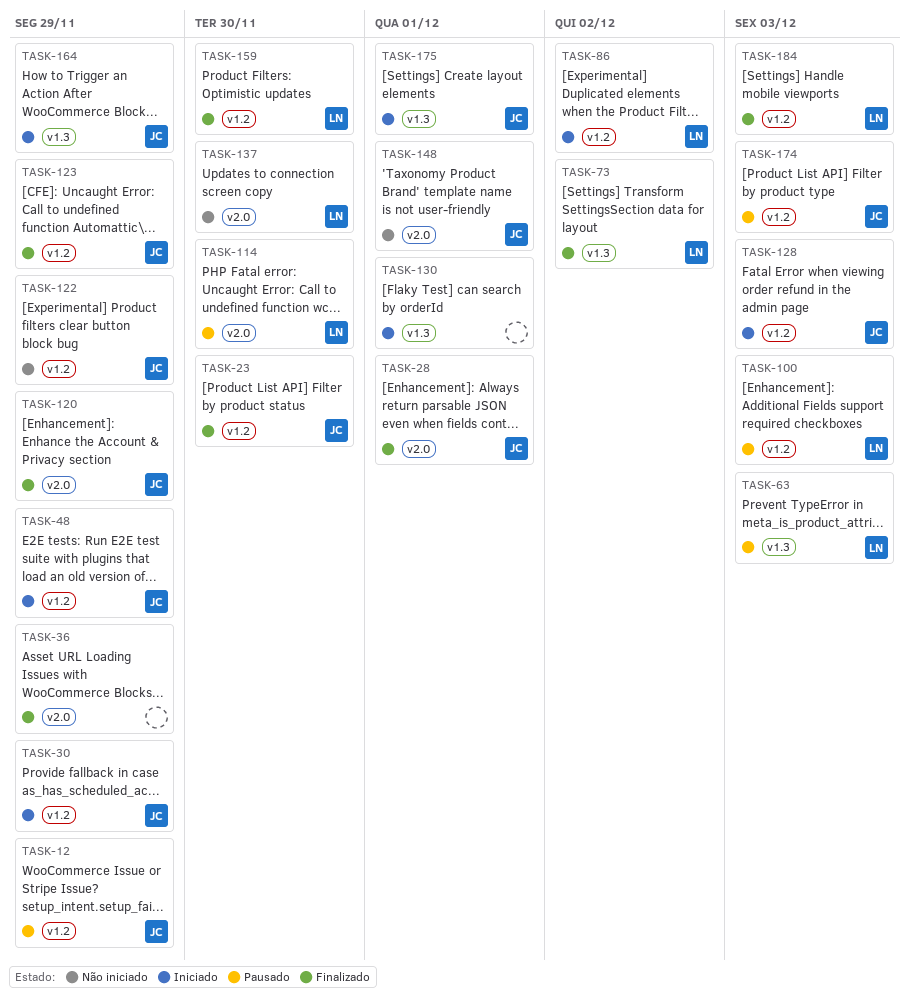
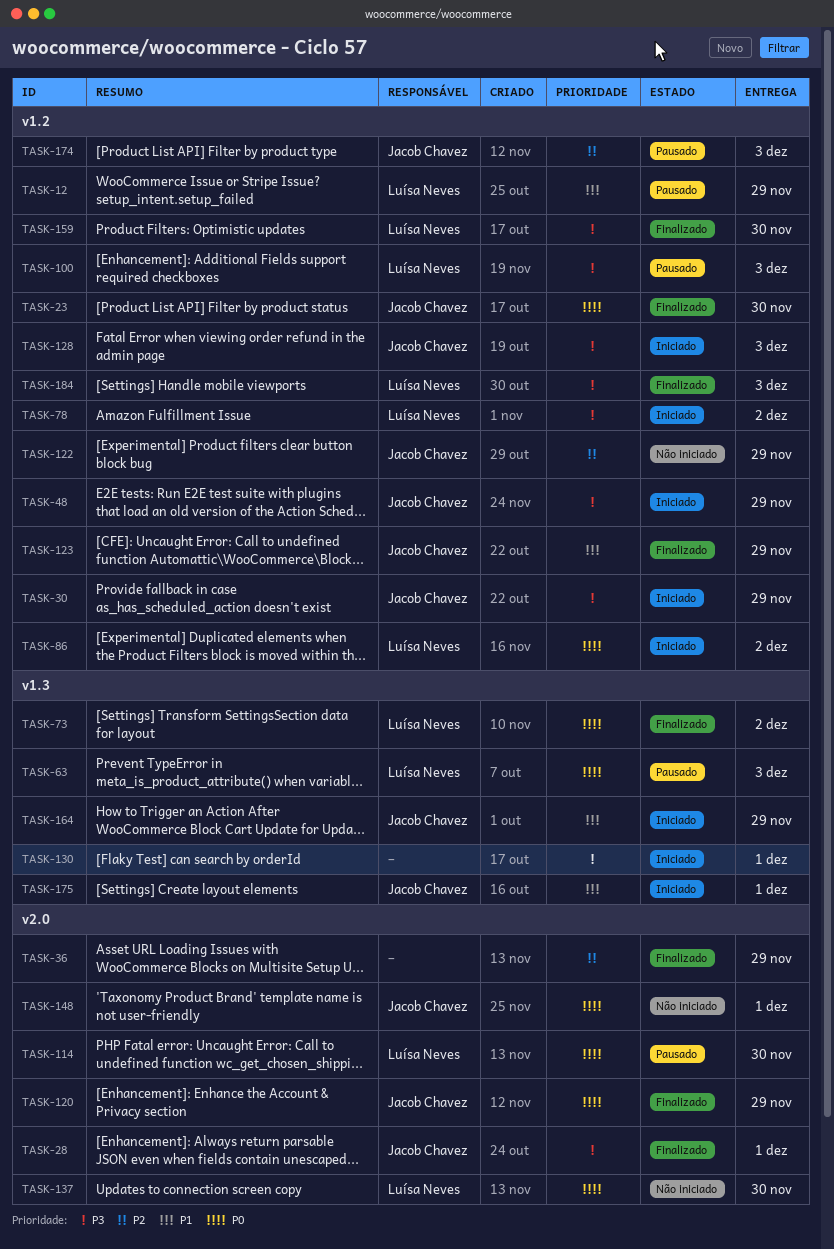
TASK-12, owner: Jacob Chavez -> Luísa Neves
TASK-78: none -> present

